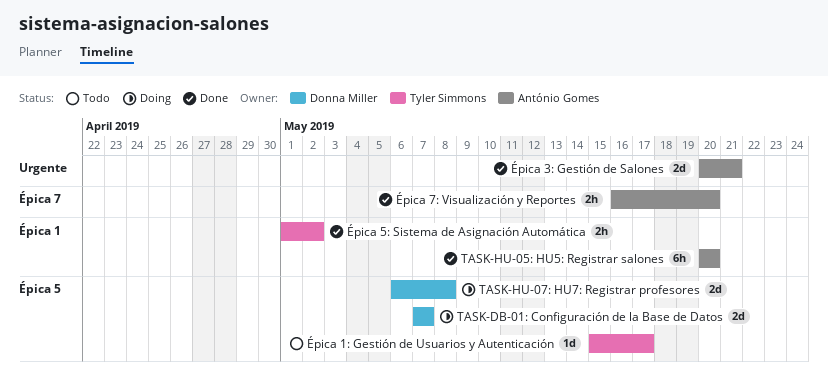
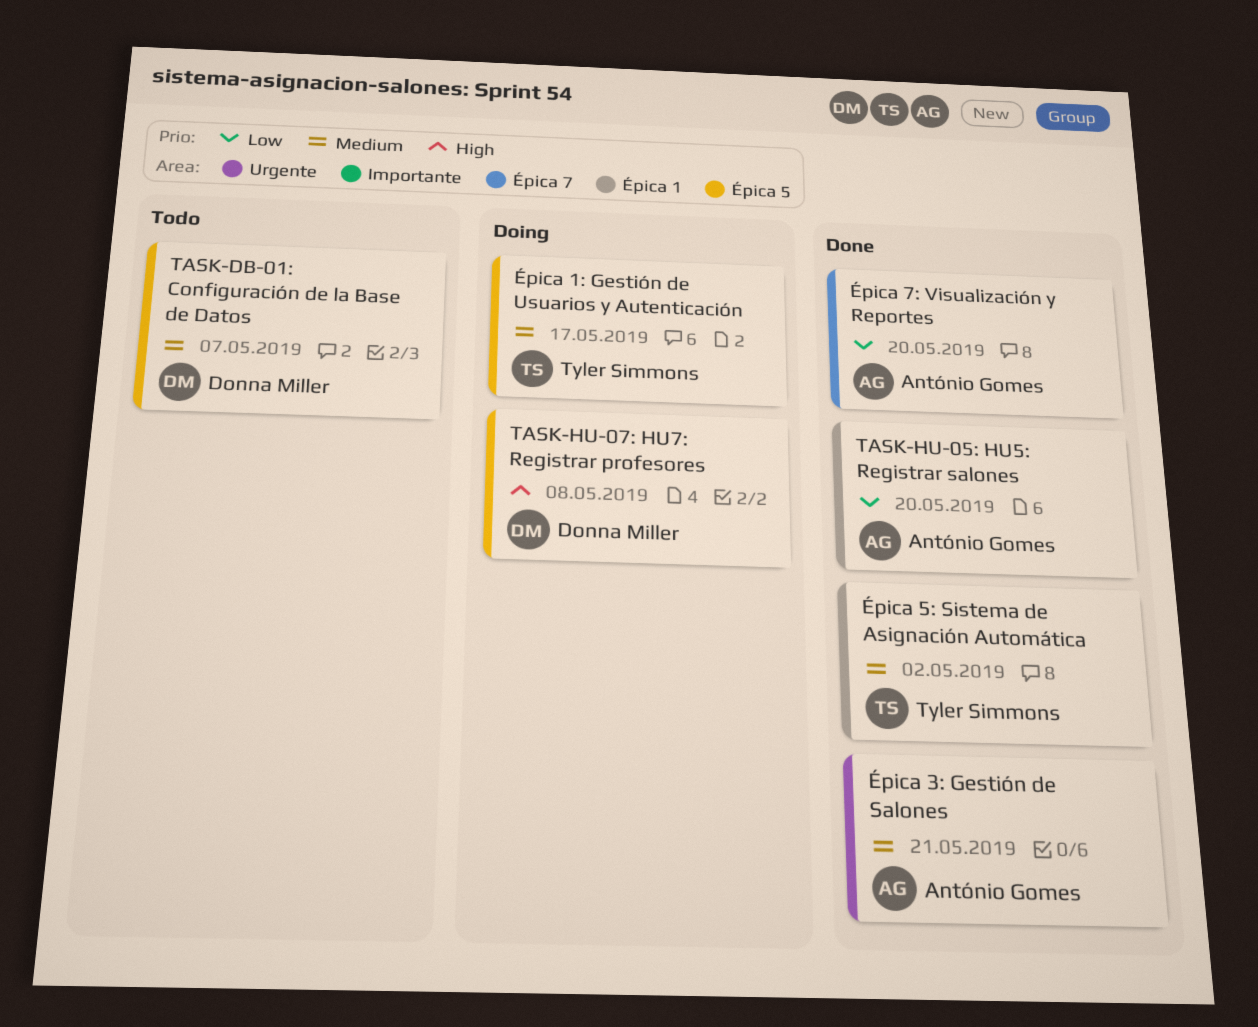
TASK-DB-01: Configuración de la Base de Datos, status: Doing -> Todo
Épica 1: Gestión de Usuarios y Autenticación, status: Todo -> Doing

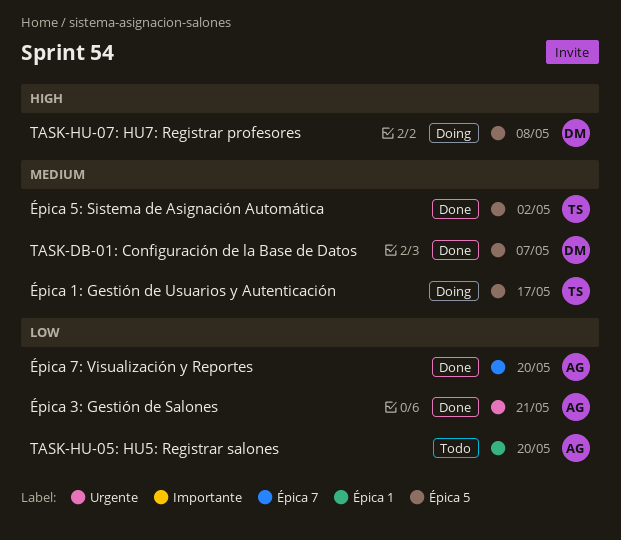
TASK-DB-01: Configuración de la Base de Datos, status: Todo -> Done
TASK-HU-05: HU5: Registrar salones, status: Done -> Todo
Épica 3: Gestión de Salones, priority: Medium -> Low
Épica 5: Sistema de Asignación Automática, label: Épica 1 -> Épica 5

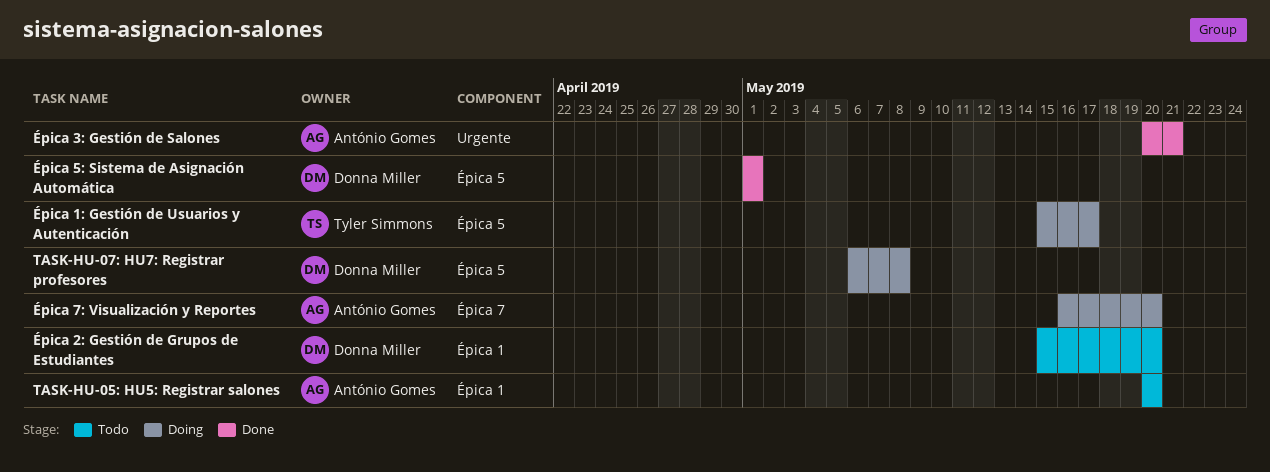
TASK-DB-01: Configuración de la Base de Datos: present -> none
Épica 2: Gestión de Grupos de Estudiantes: none -> present
Épica 5: Sistema de Asignación Automática, owner: Tyler Simmons -> Donna Miller
Épica 5: Sistema de Asignación Automática, due: May 2 -> May 1
Épica 7: Visualización y Reportes, status: Done -> Doing

